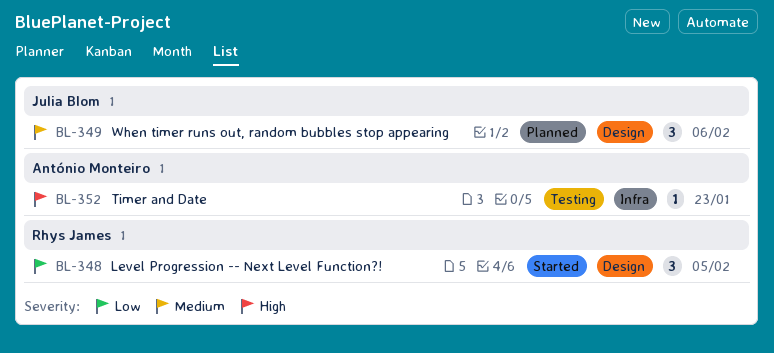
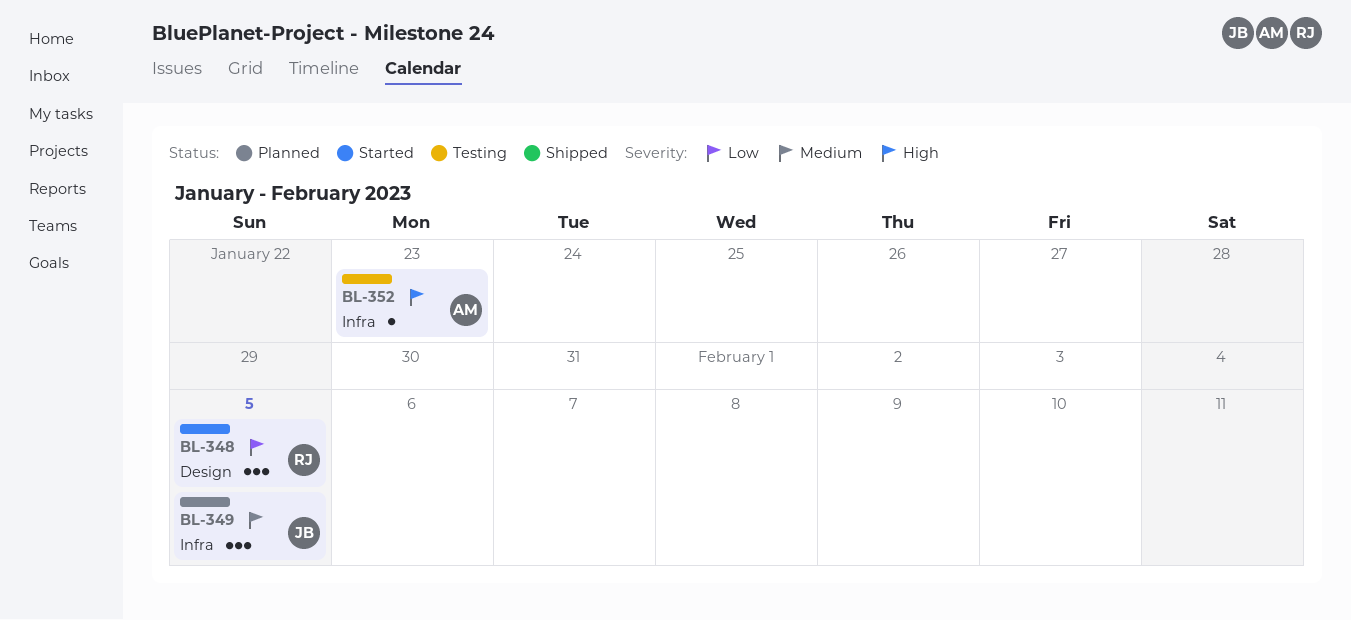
BL-349, label: Design -> Infra
BL-349, due: Feb 6 -> Feb 5

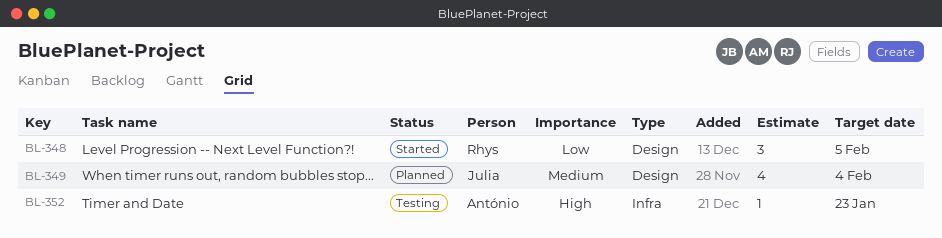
BL-349, label: Infra -> Design
BL-349, estimate: 3 -> 4
BL-349, due: Feb 5 -> Feb 4

